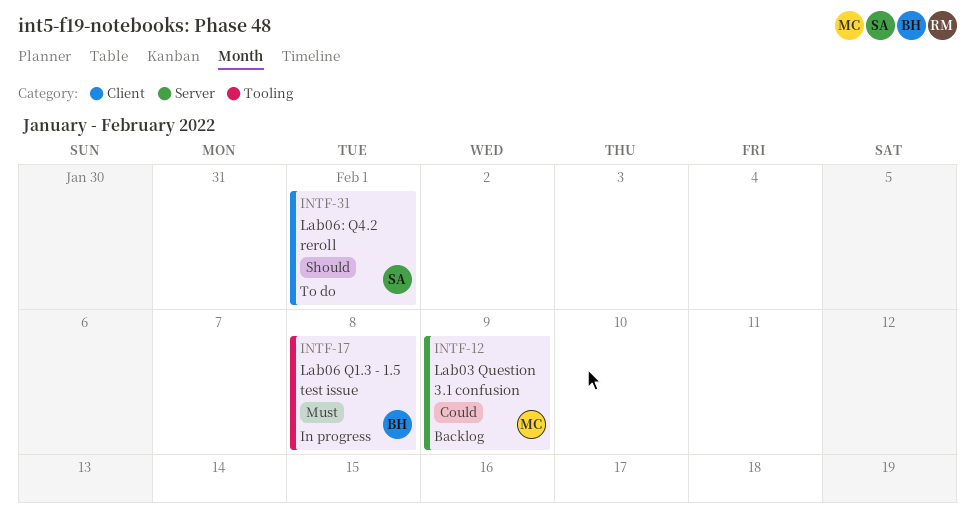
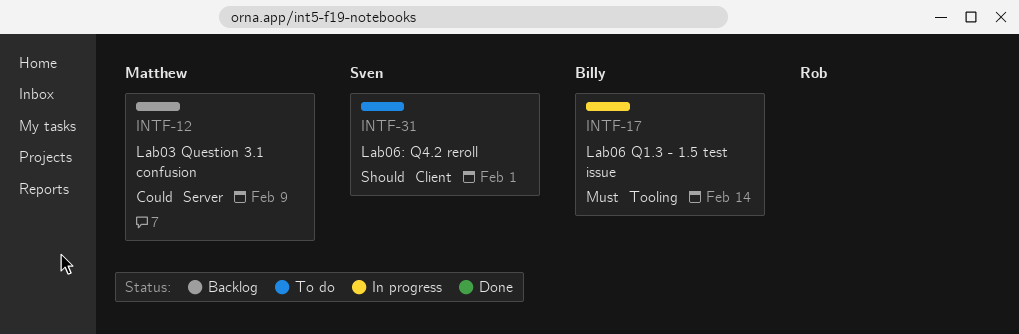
INTF-17, due: Feb 8 -> Feb 14

